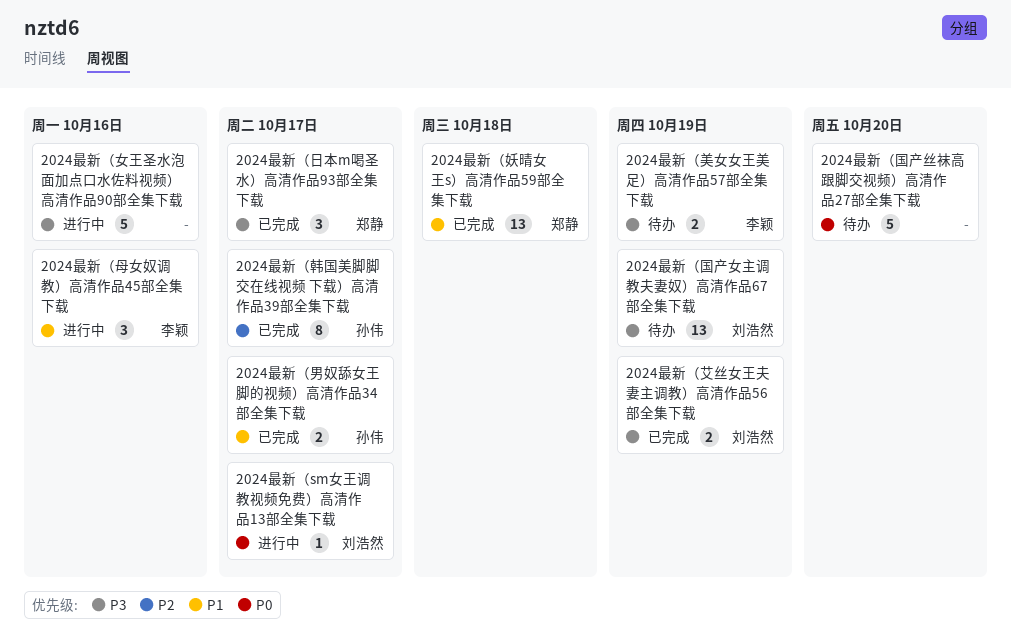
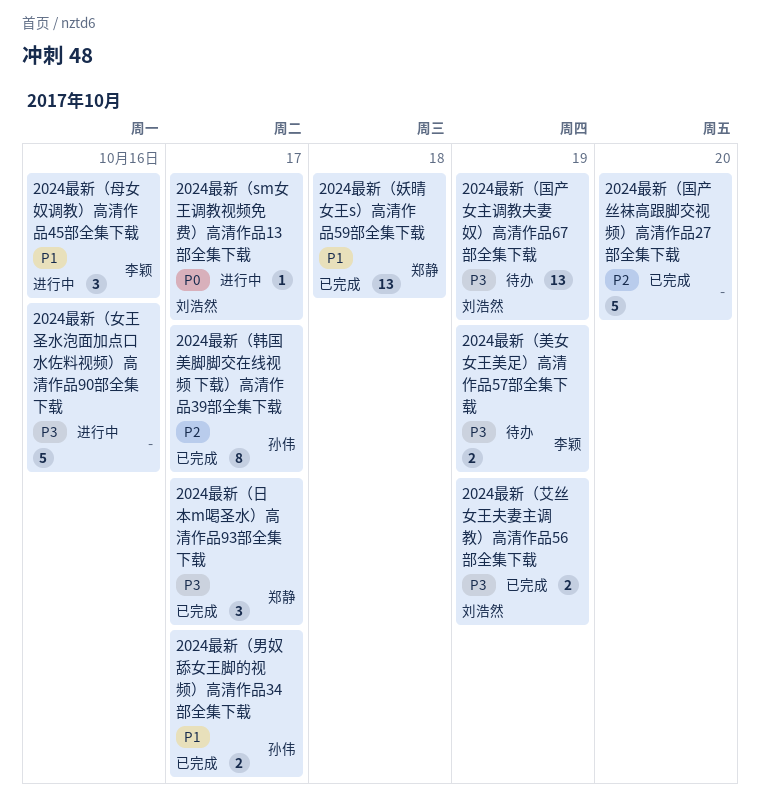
2024最新（国产丝袜高跟脚交视频）高清作品27部全集下载, status: 待办 -> 已完成
2024最新（国产丝袜高跟脚交视频）高清作品27部全集下载, priority: P0 -> P2

